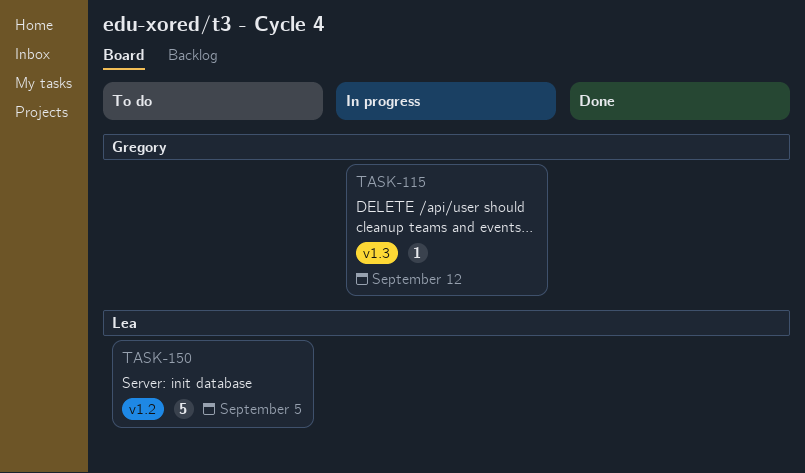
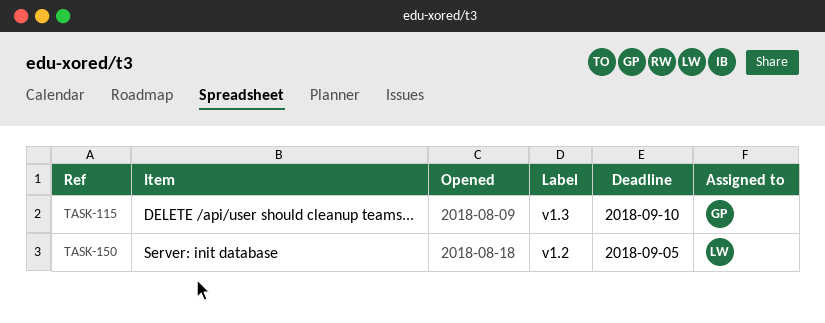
TASK-115, due: Sep 12 -> Sep 10

